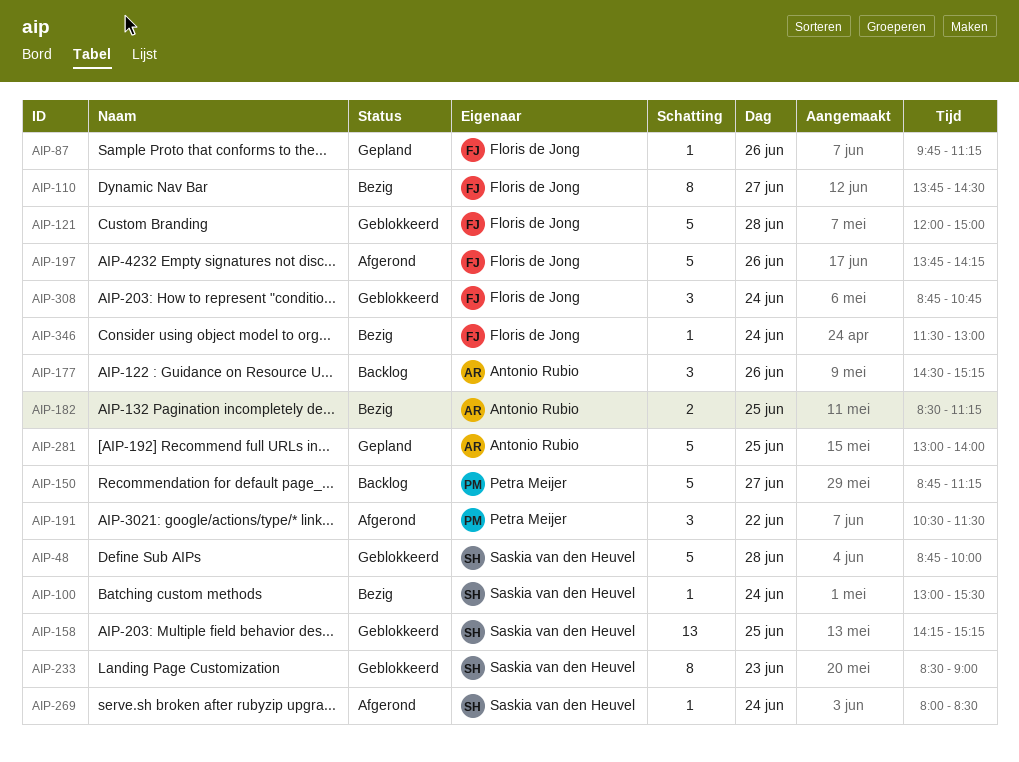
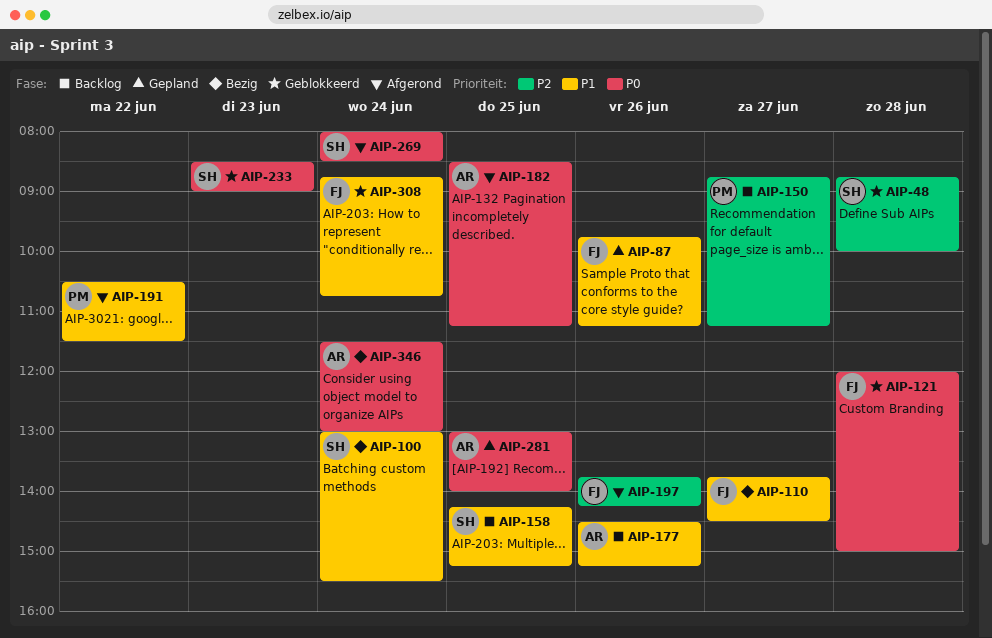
AIP-158, status: Geblokkeerd -> Backlog
AIP-182, status: Bezig -> Afgerond
AIP-346, owner: Floris de Jong -> Antonio Rubio

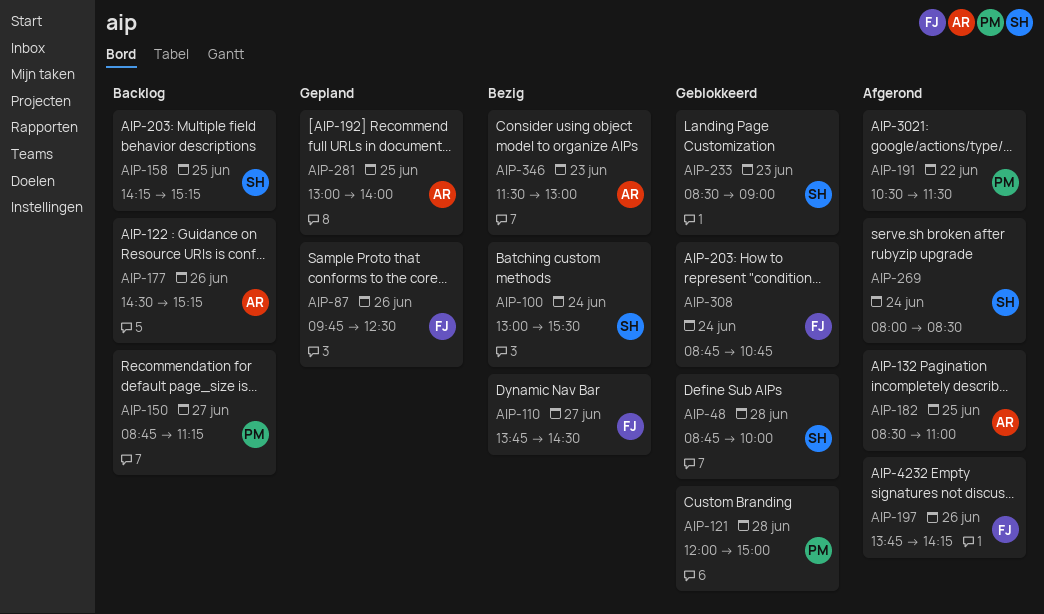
AIP-87, ends: 11:15 -> 12:30
AIP-121, owner: FJ -> PM
AIP-182, ends: 11:15 -> 11:00
AIP-346, day: Jun 24 -> Jun 23

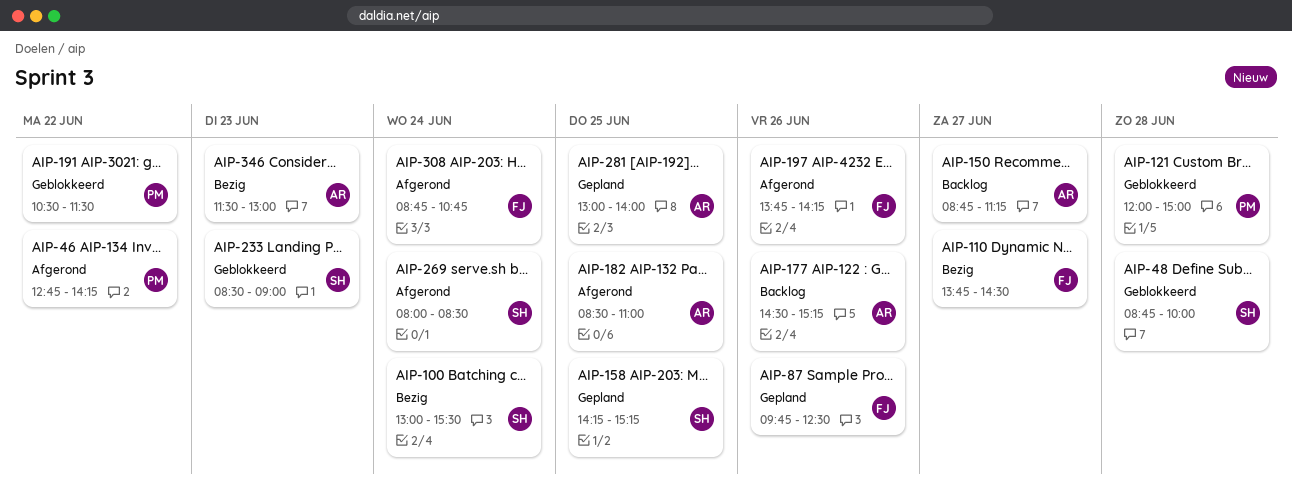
AIP-46: none -> present
AIP-150, owner: PM -> AR
AIP-158, status: Backlog -> Gepland
AIP-191, status: Afgerond -> Geblokkeerd
AIP-308, status: Geblokkeerd -> Afgerond

